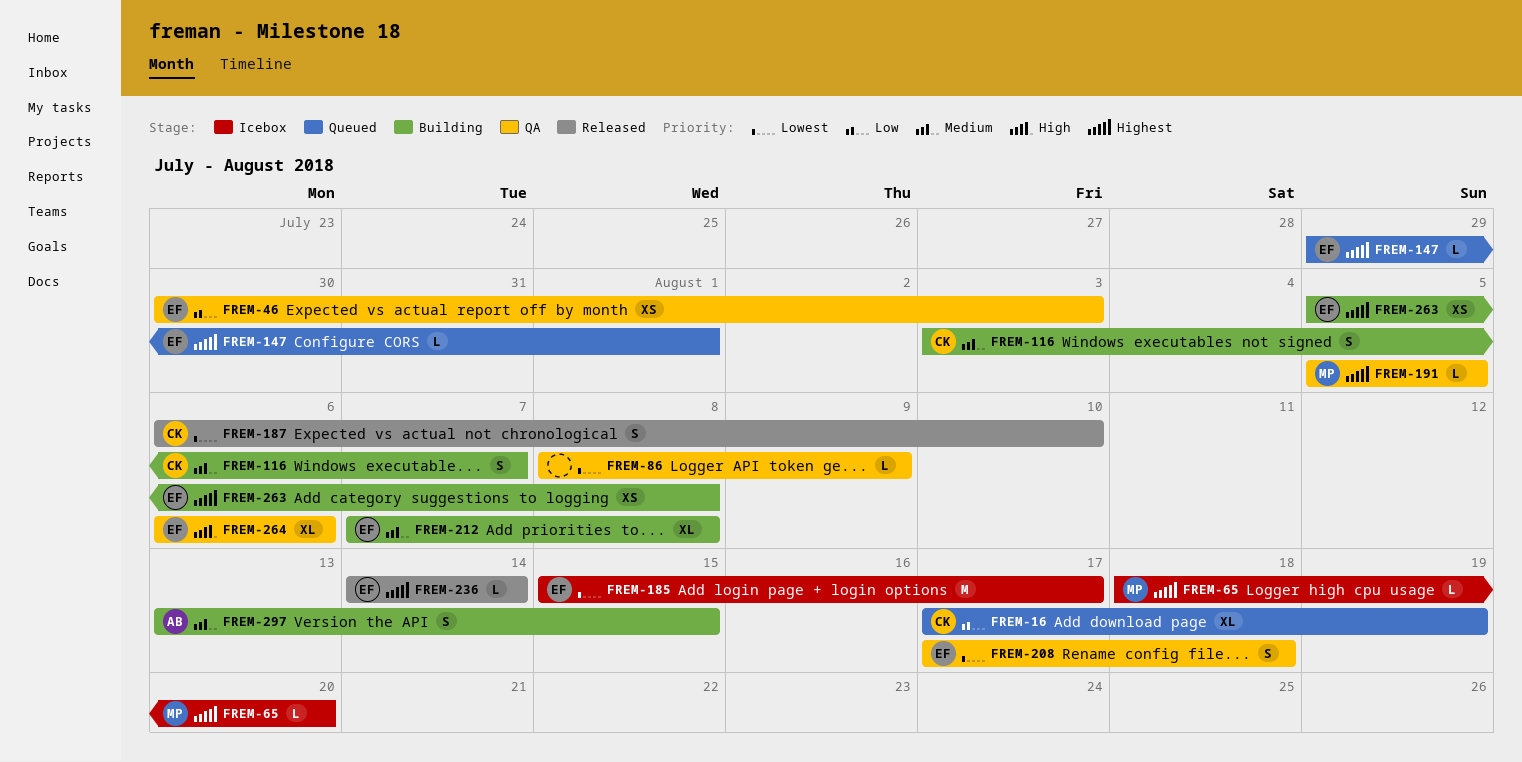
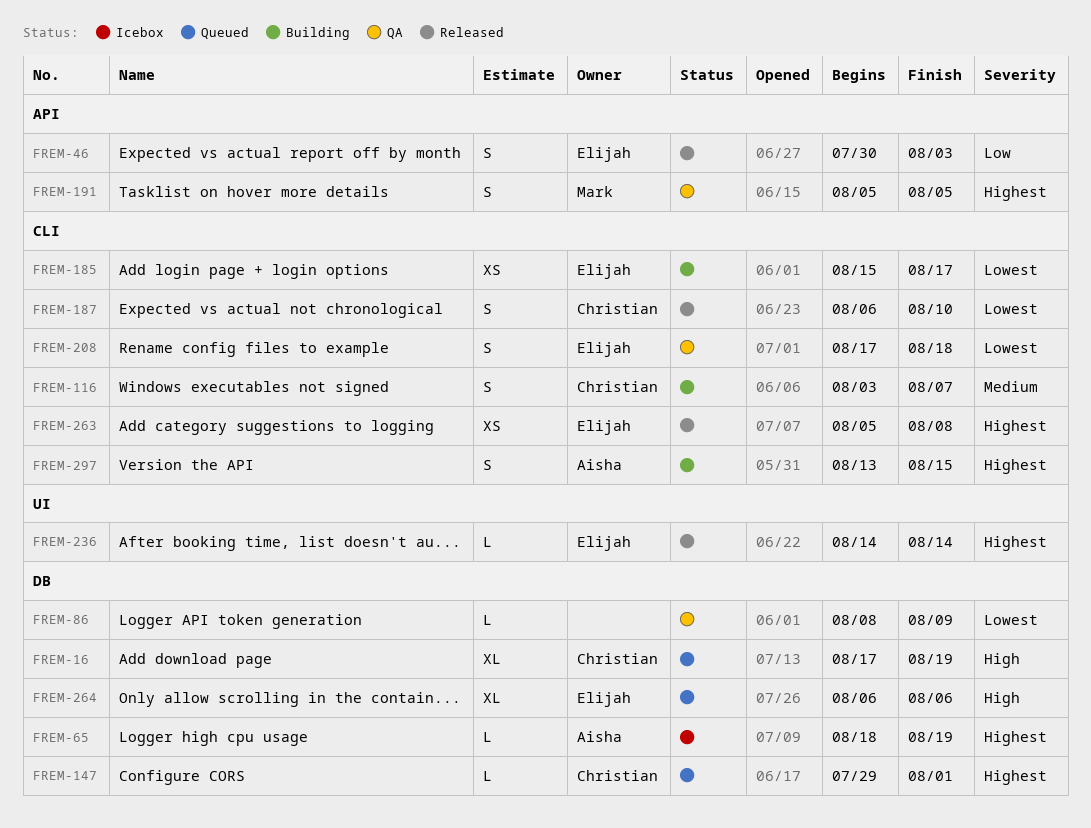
FREM-16, priority: Low -> High
FREM-46, status: QA -> Released
FREM-46, estimate: XS -> S
FREM-65, owner: Mark -> Aisha
FREM-65, due: Aug 20 -> Aug 19
FREM-147, owner: Elijah -> Christian
FREM-185, status: Icebox -> Building
FREM-185, estimate: M -> XS
FREM-191, estimate: L -> S
FREM-212: present -> none
FREM-263, status: Building -> Released
FREM-264, status: QA -> Queued
FREM-297, priority: Medium -> Highest

